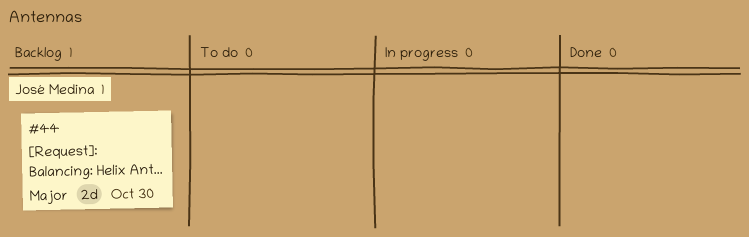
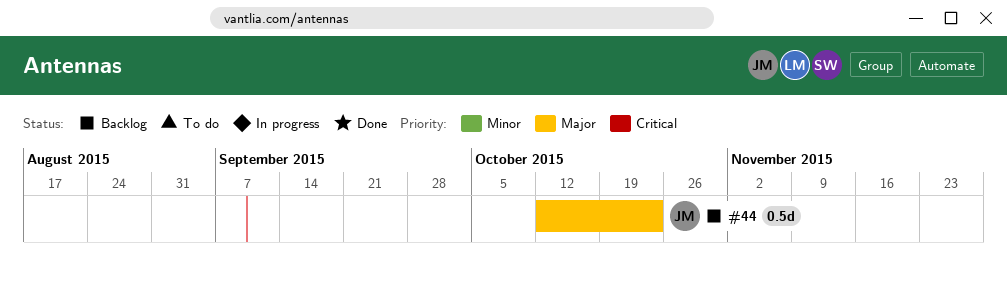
#44, estimate: 2d -> 0.5d
#44, due: Oct 30 -> Oct 23

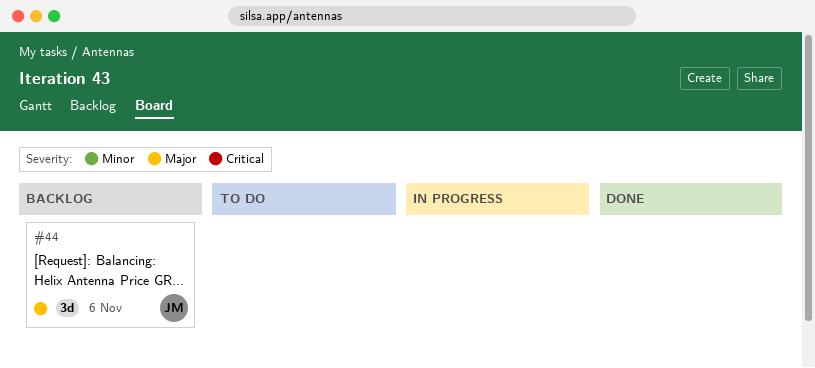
#44, estimate: 0.5d -> 3d
#44, due: Oct 23 -> Nov 6

